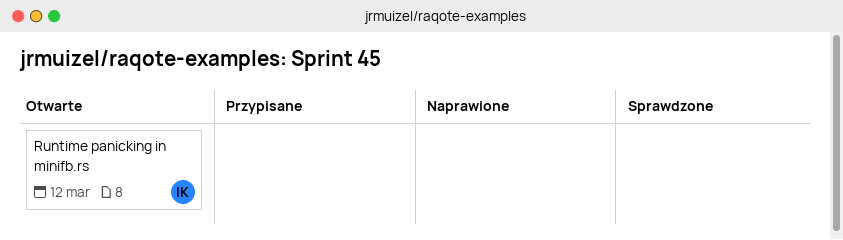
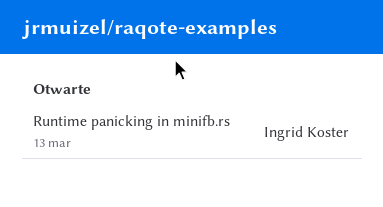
Runtime panicking in minifb.rs, due: Mar 12 -> Mar 13

